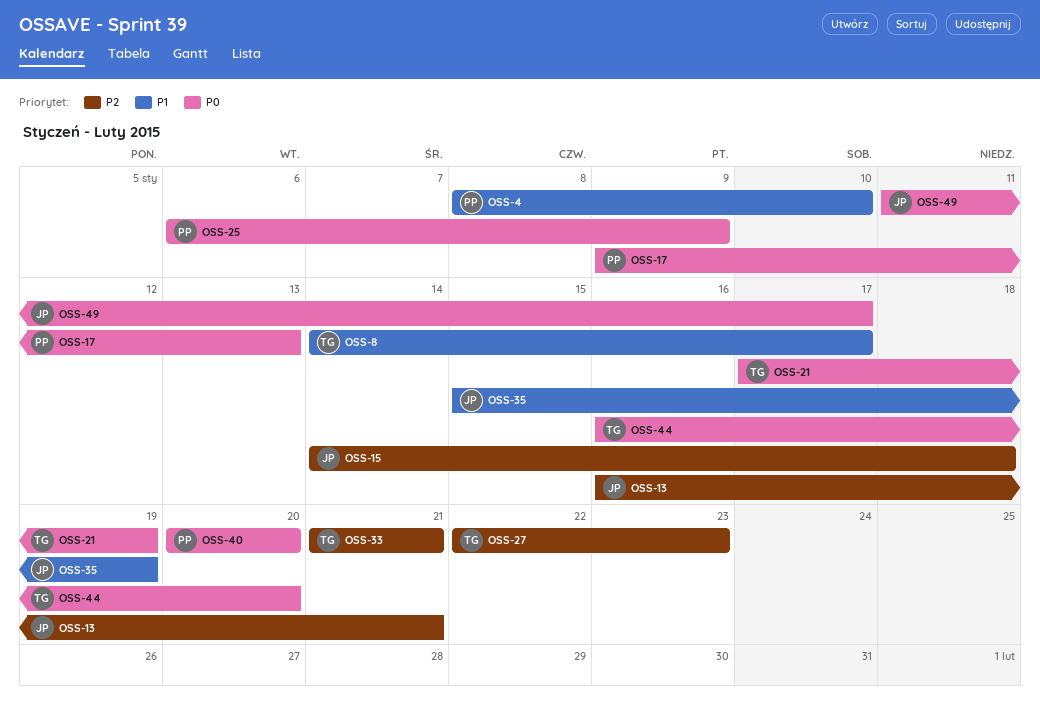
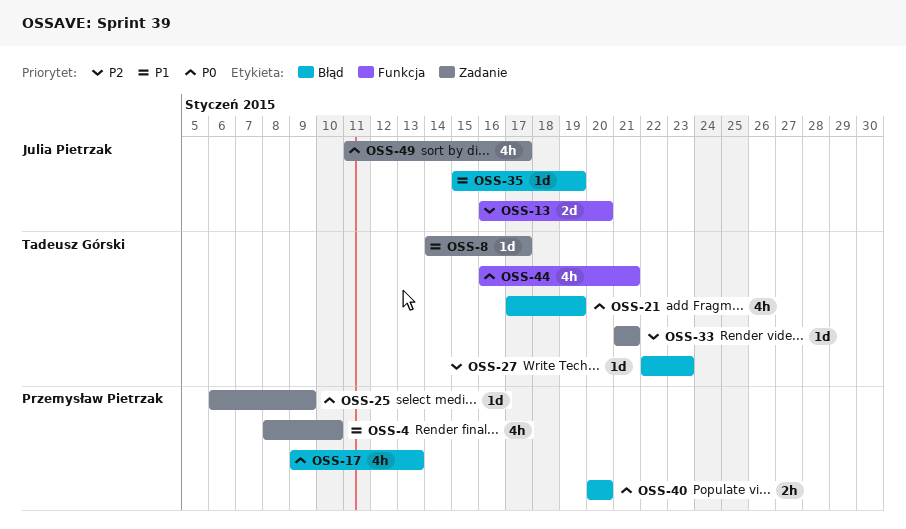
OSS-13, due: Jan 21 -> Jan 20
OSS-15: present -> none
OSS-44, due: Jan 20 -> Jan 21

